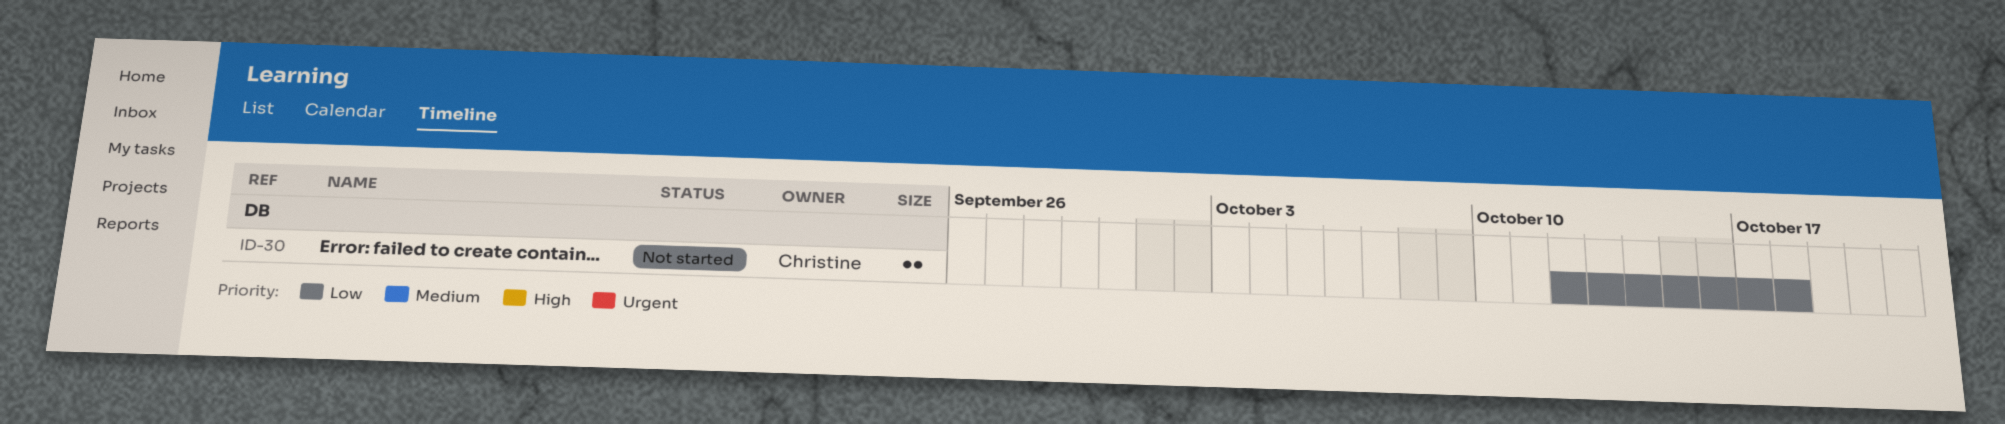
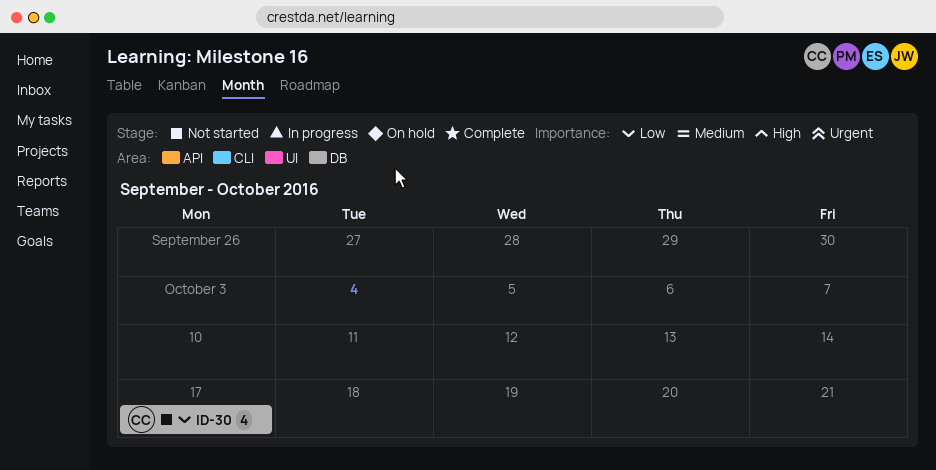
ID-30, estimate: 2 -> 4
ID-30, start: Oct 12 -> Oct 17
ID-30, due: Oct 18 -> Oct 17

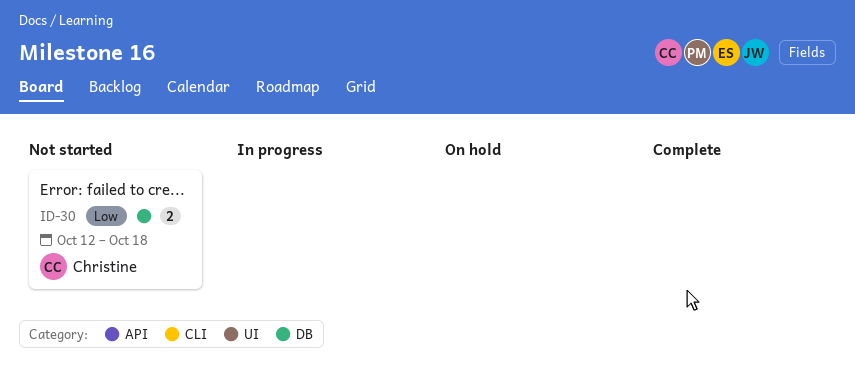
ID-30, estimate: 4 -> 2
ID-30, start: Oct 17 -> Oct 12
ID-30, due: Oct 17 -> Oct 18

